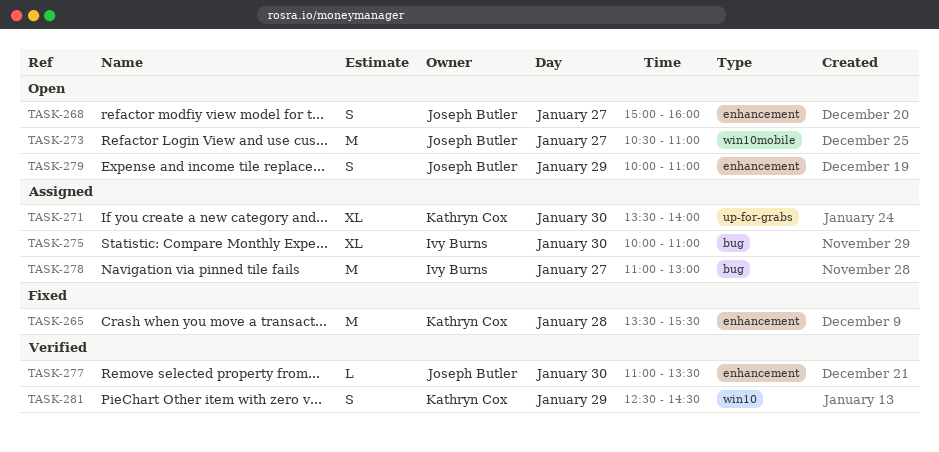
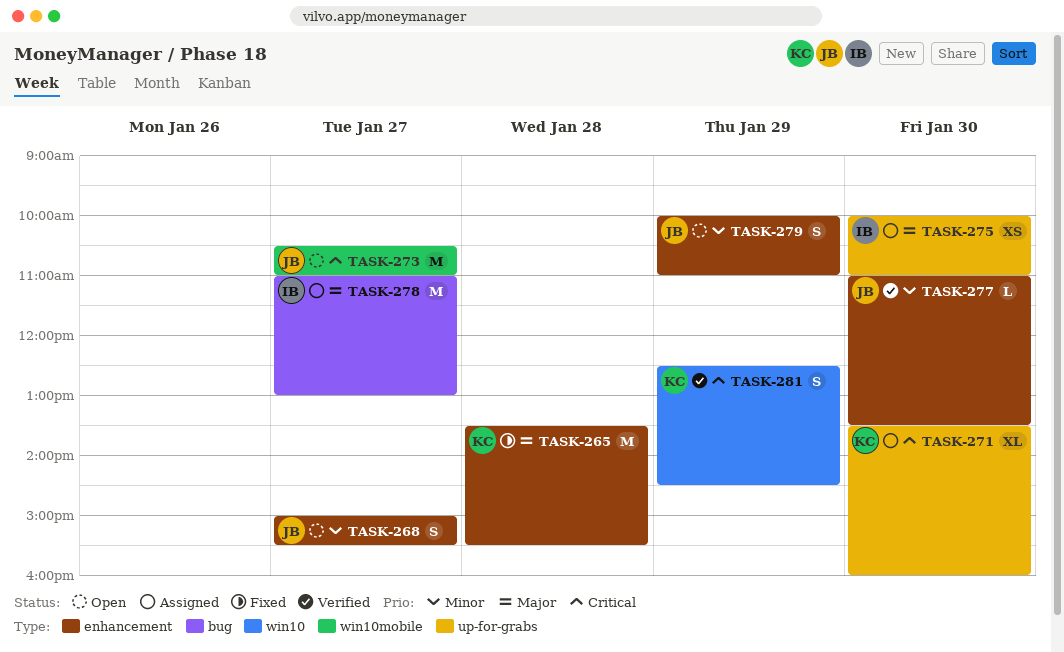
TASK-268, ends: 16:00 -> 15:30
TASK-271, ends: 14:00 -> 16:00
TASK-275, label: bug -> up-for-grabs
TASK-275, estimate: XL -> XS

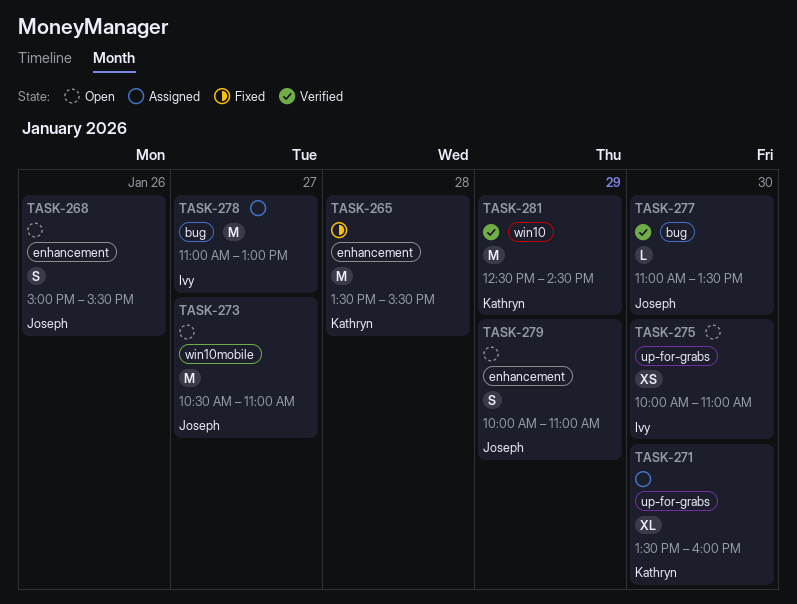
TASK-268, day: Jan 27 -> Jan 26
TASK-275, status: Assigned -> Open
TASK-277, label: enhancement -> bug
TASK-281, estimate: S -> M

